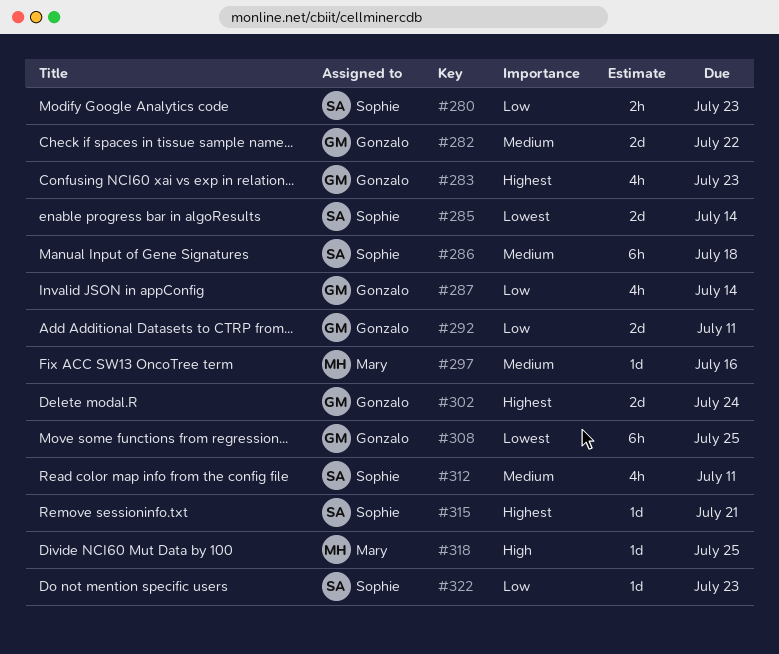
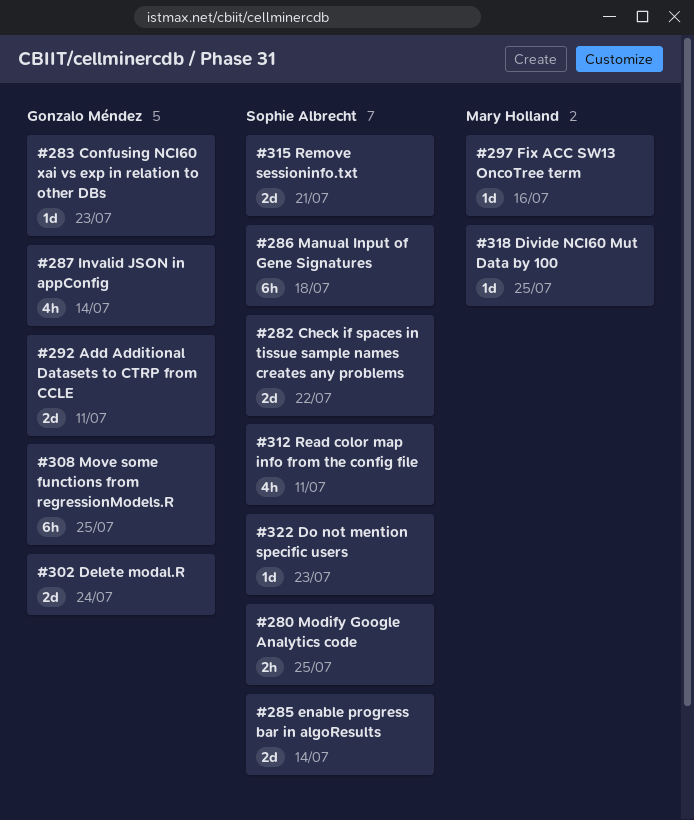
#280, due: Jul 23 -> Jul 25
#282, owner: Gonzalo Méndez -> Sophie Albrecht
#283, estimate: 4h -> 1d
#315, estimate: 1d -> 2d

